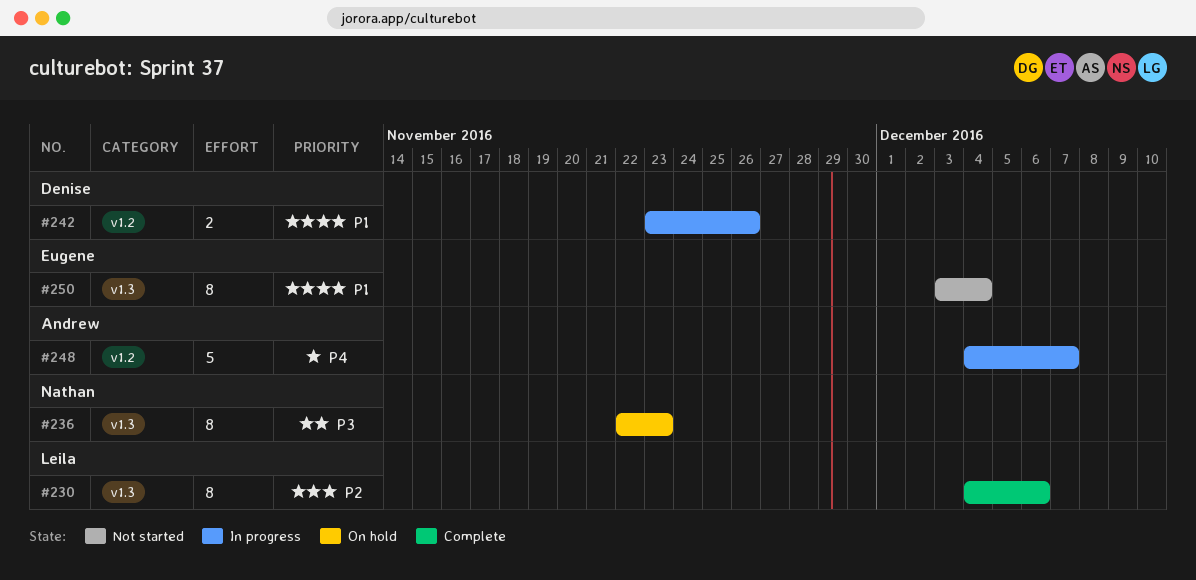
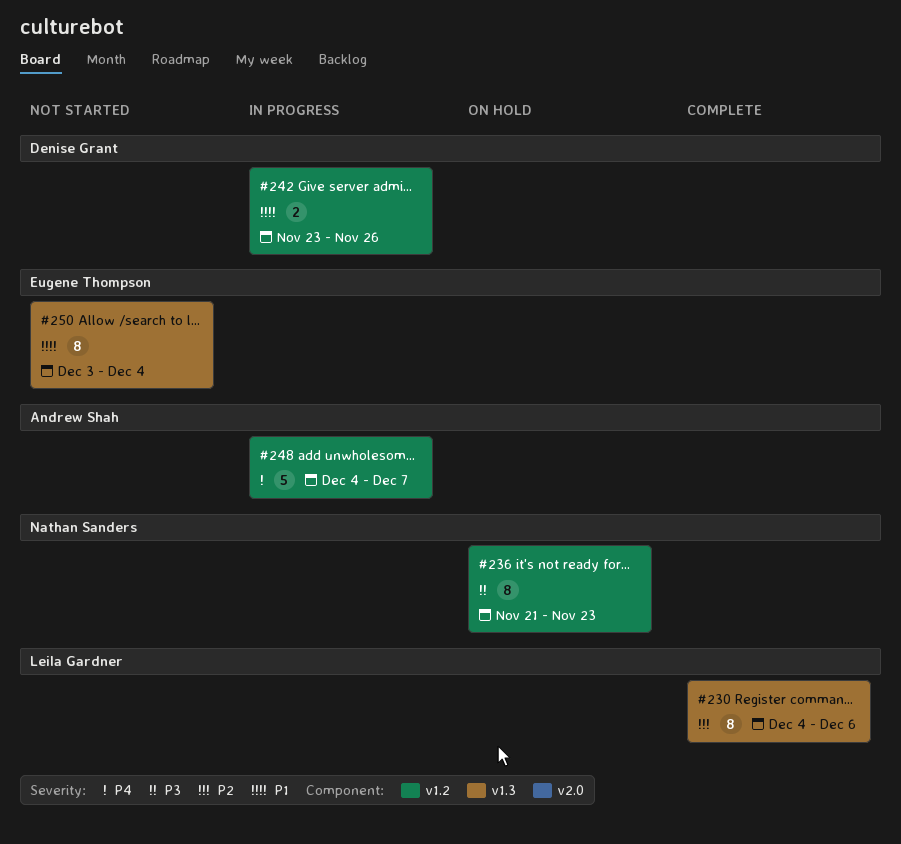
#236, label: v1.3 -> v1.2
#236, start: Nov 22 -> Nov 21

